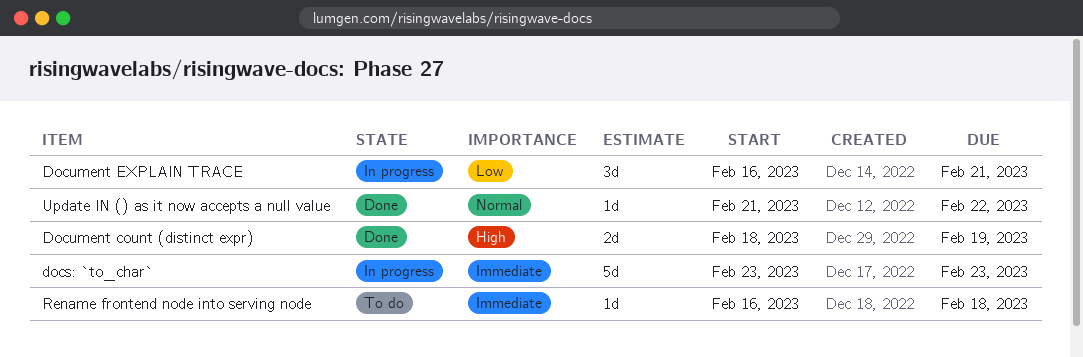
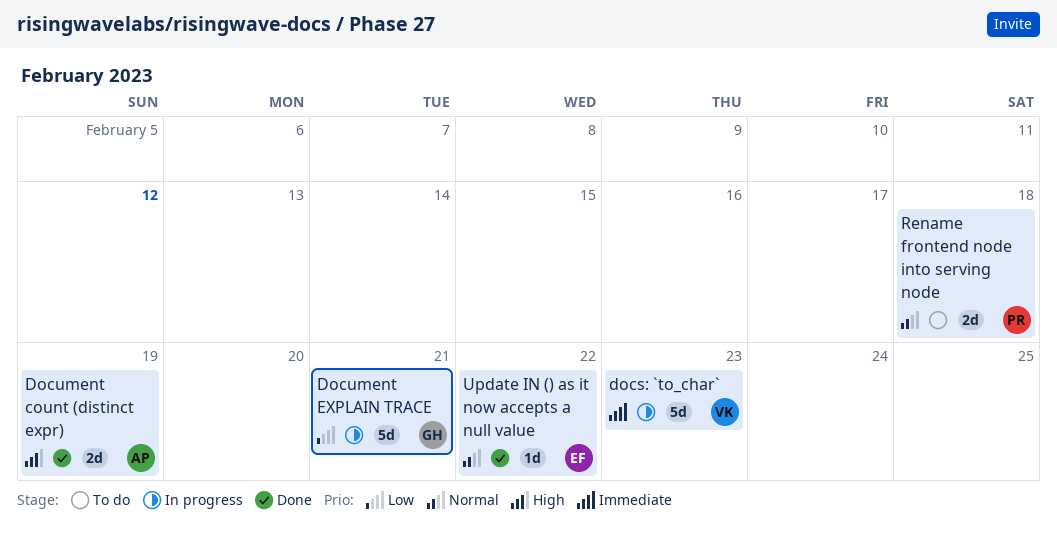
Document EXPLAIN TRACE, estimate: 3d -> 5d
Rename frontend node into serving node, priority: Immediate -> Normal
Rename frontend node into serving node, estimate: 1d -> 2d

